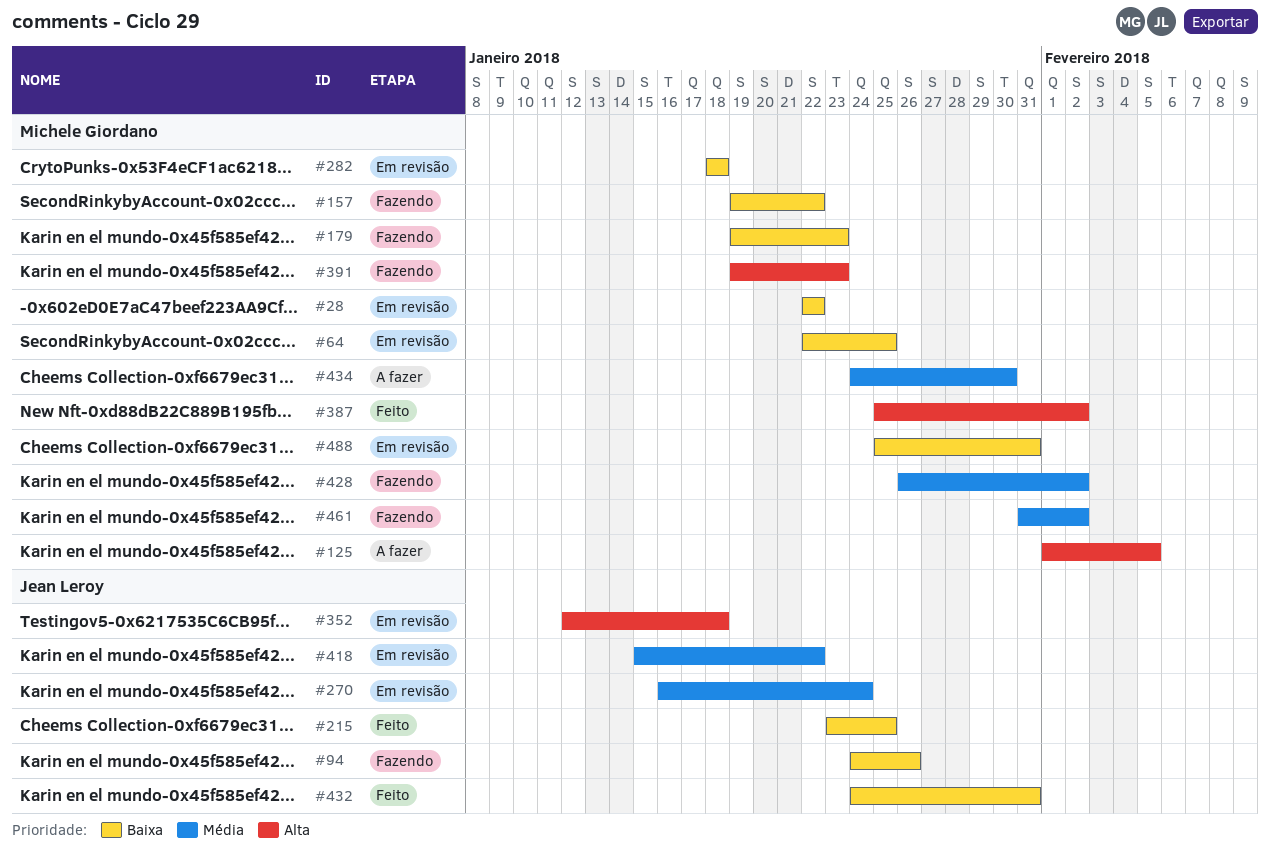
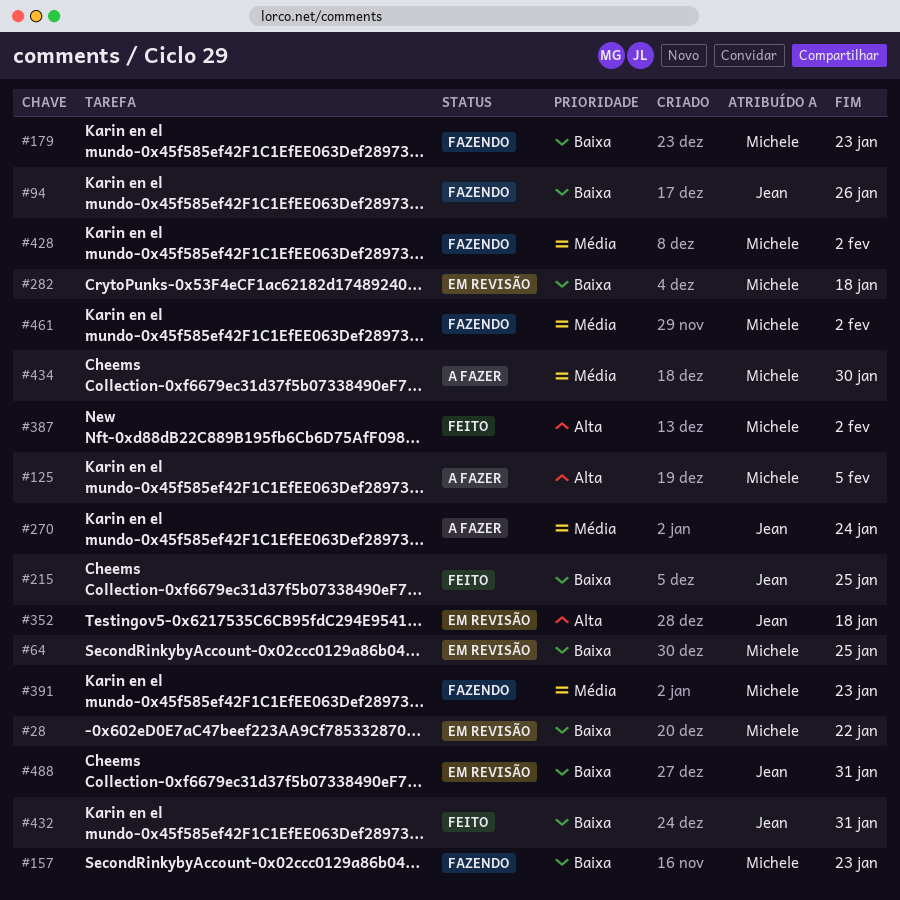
#157, due: Jan 22 -> Jan 23
#270, status: Em revisão -> A fazer
#391, priority: Alta -> Média
#418: present -> none
#488, owner: Michele Giordano -> Jean Leroy

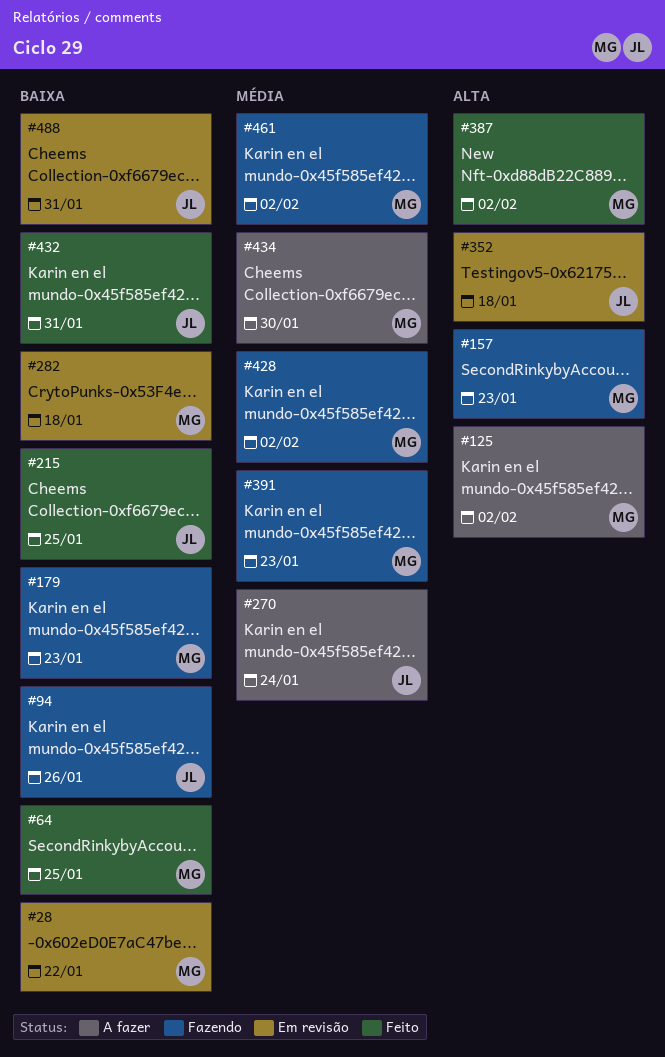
#64, status: Em revisão -> Feito
#125, due: Feb 5 -> Feb 2
#157, priority: Baixa -> Alta

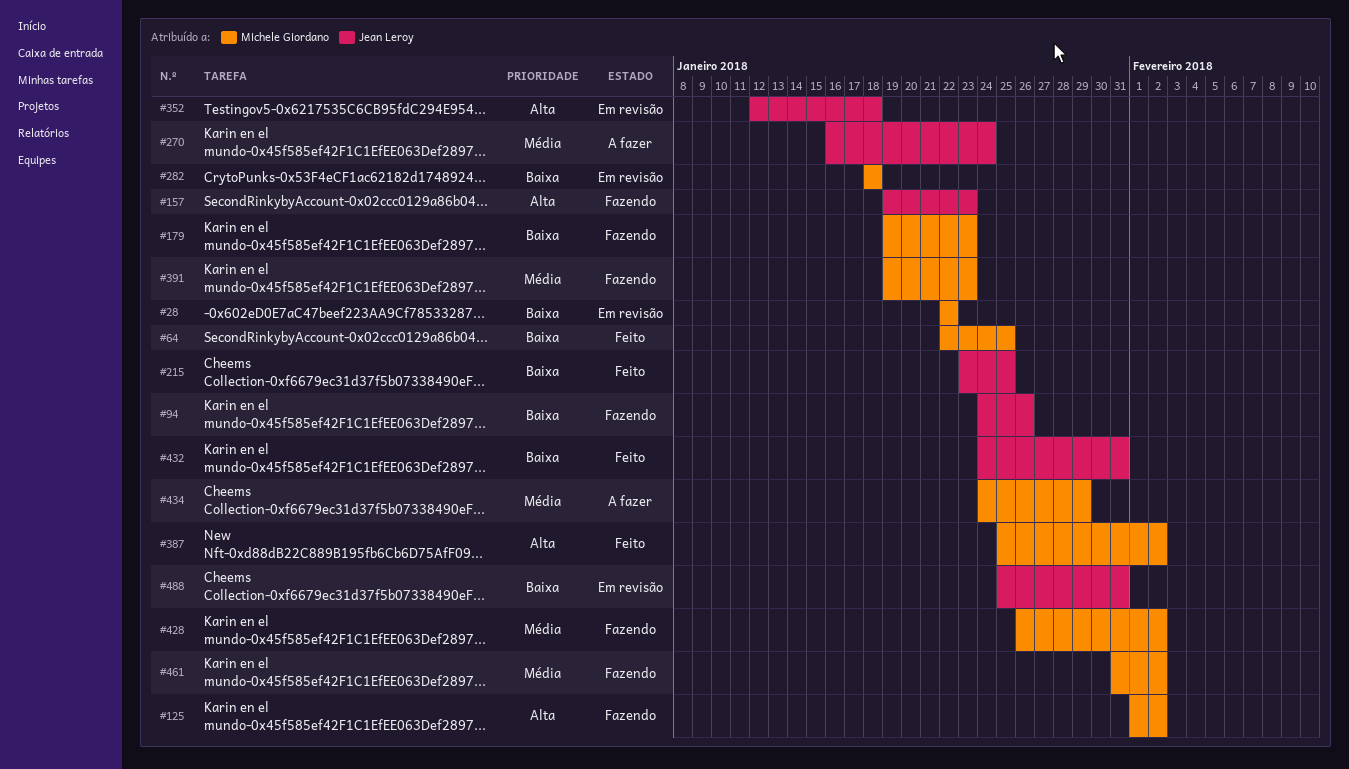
#125, status: A fazer -> Fazendo
#157, owner: Michele Giordano -> Jean Leroy
#434, due: Jan 30 -> Jan 29

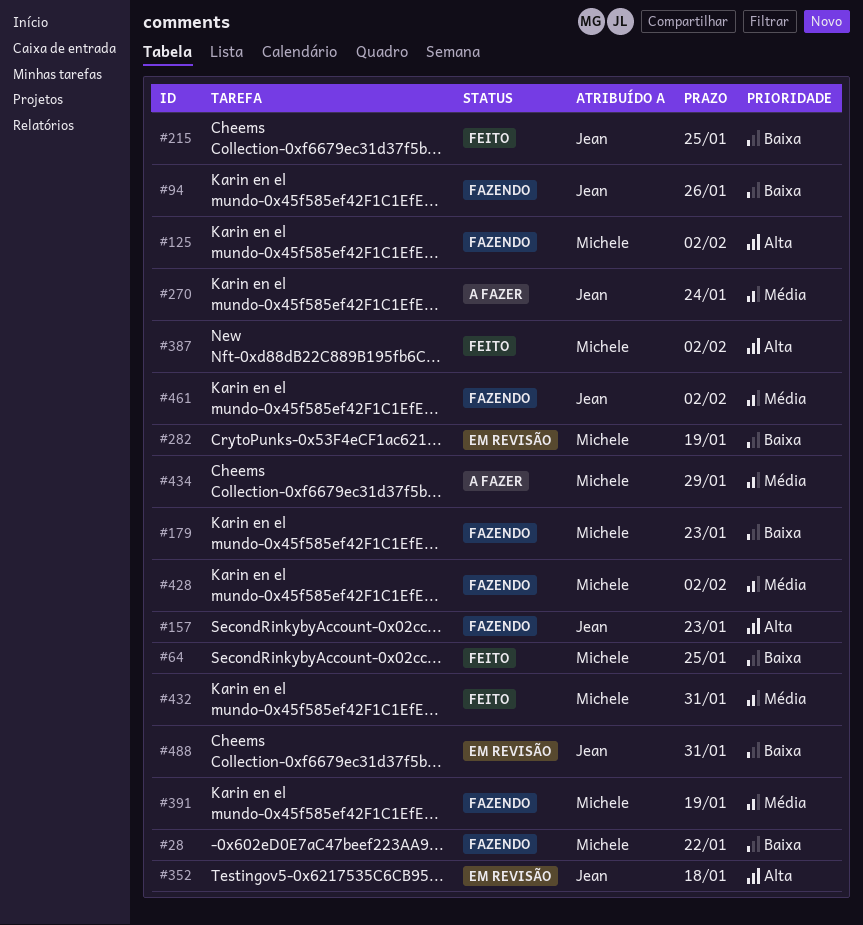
#28, status: Em revisão -> Fazendo
#282, due: Jan 18 -> Jan 19
#391, due: Jan 23 -> Jan 19
#432, owner: Jean Leroy -> Michele Giordano
#432, priority: Baixa -> Média
#461, owner: Michele Giordano -> Jean Leroy

